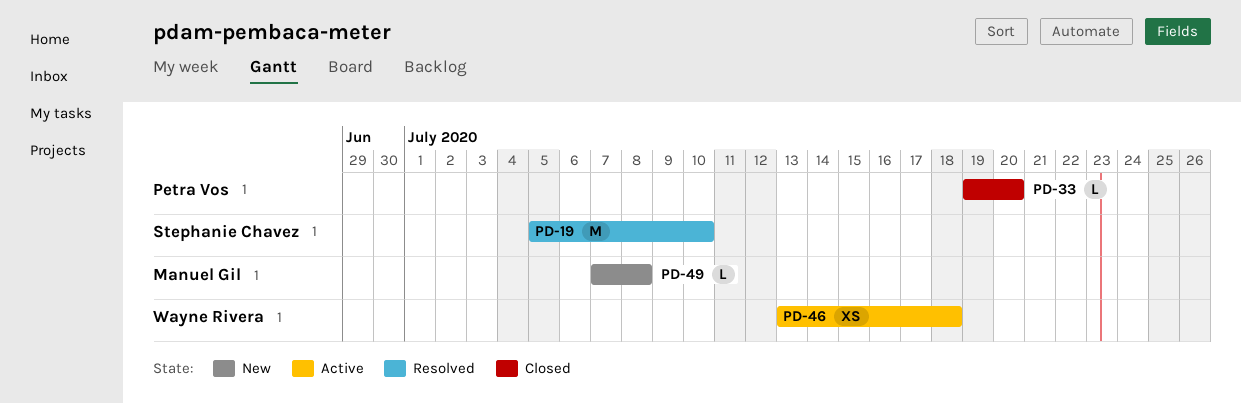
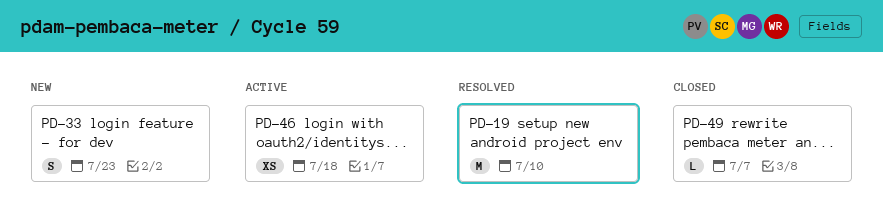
PD-33, status: Closed -> New
PD-33, estimate: L -> S
PD-33, due: Jul 20 -> Jul 23
PD-49, status: New -> Closed
PD-49, due: Jul 8 -> Jul 7

